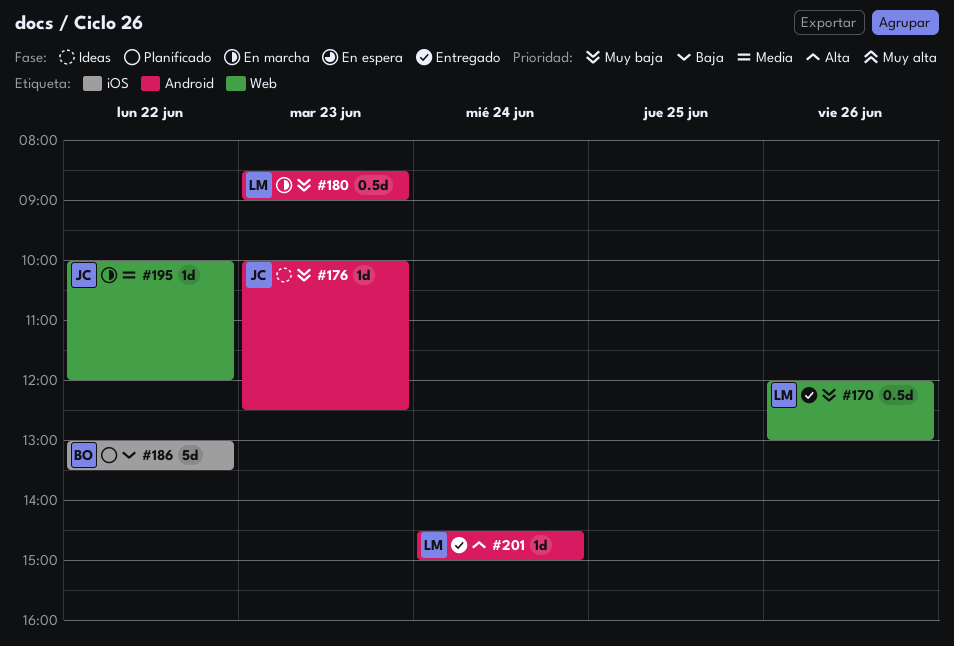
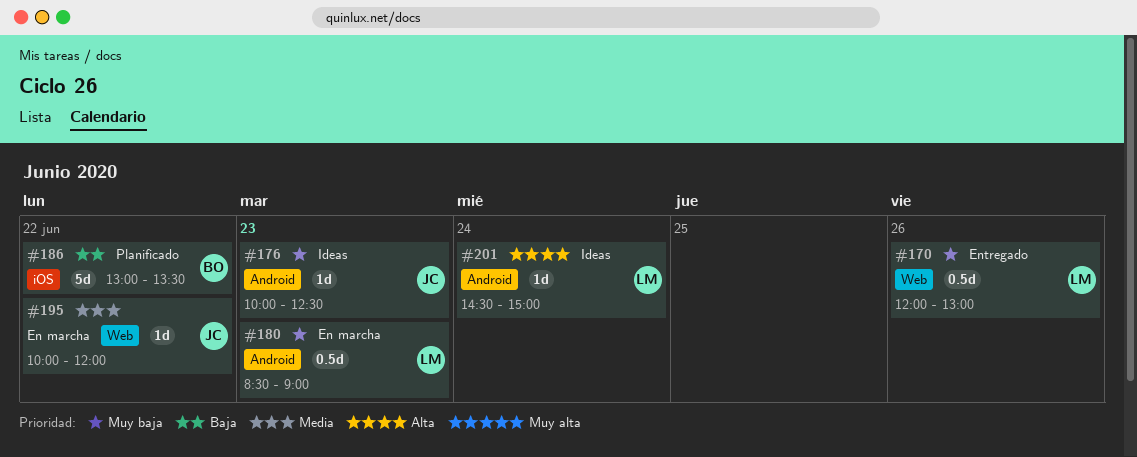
#201, status: Entregado -> Ideas

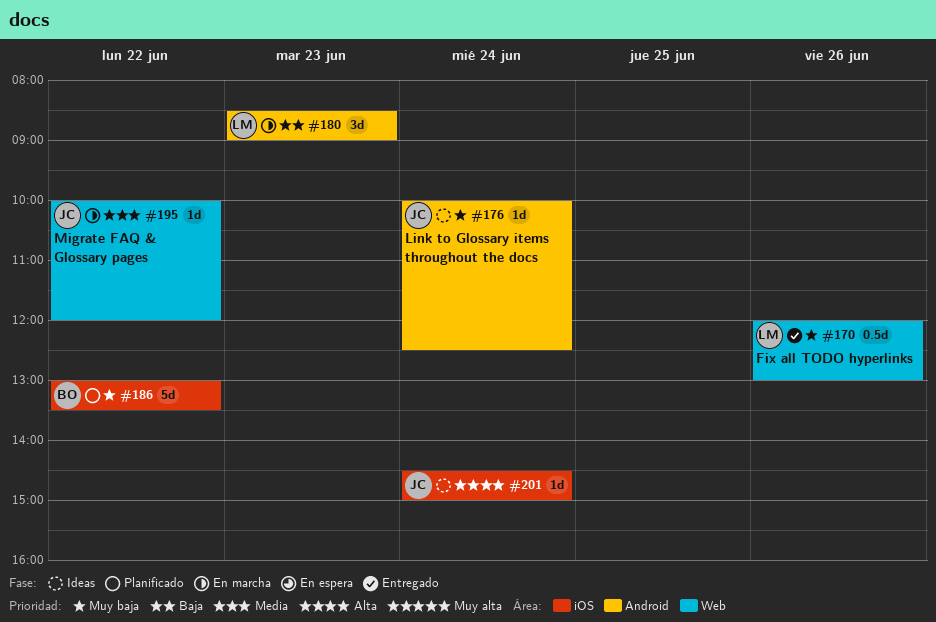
#176, day: Jun 23 -> Jun 24
#180, priority: Muy baja -> Baja
#180, estimate: 0.5d -> 3d
#186, priority: Baja -> Muy baja
#201, owner: LM -> JC
#201, label: Android -> iOS

